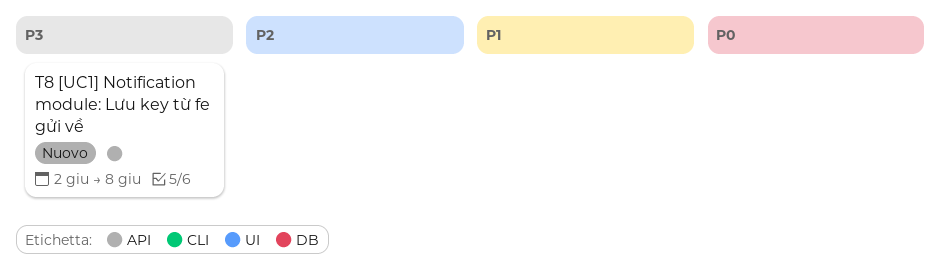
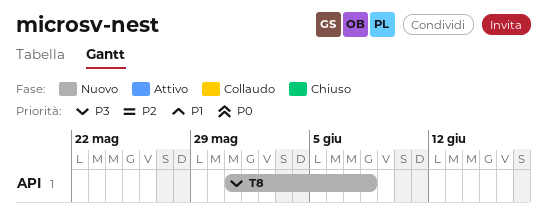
T8, start: Jun 2 -> May 31

